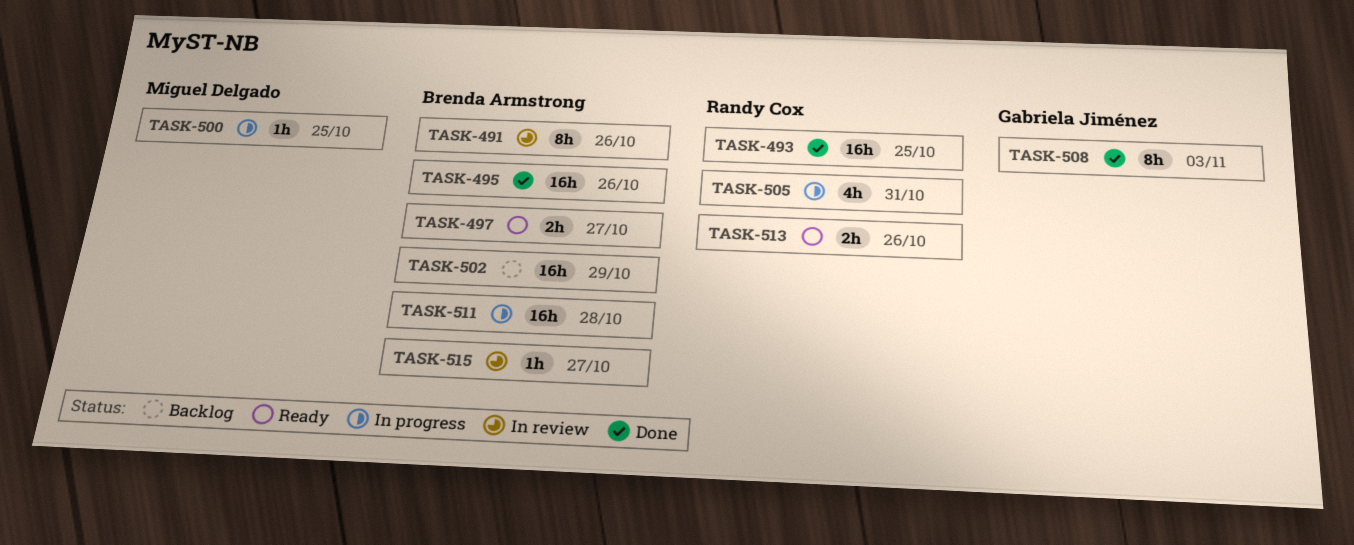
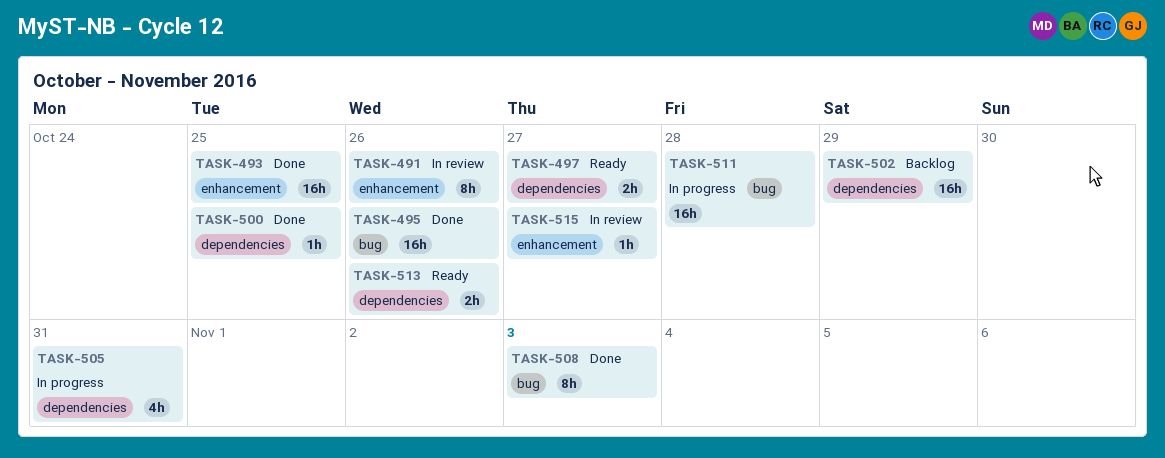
TASK-500, status: In progress -> Done

